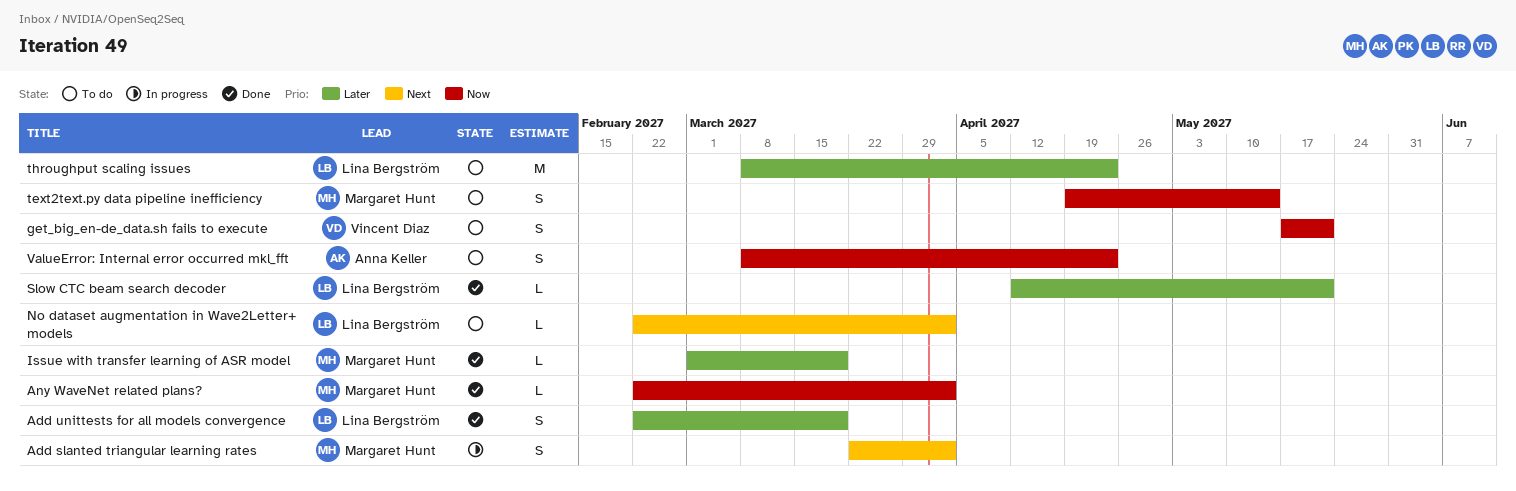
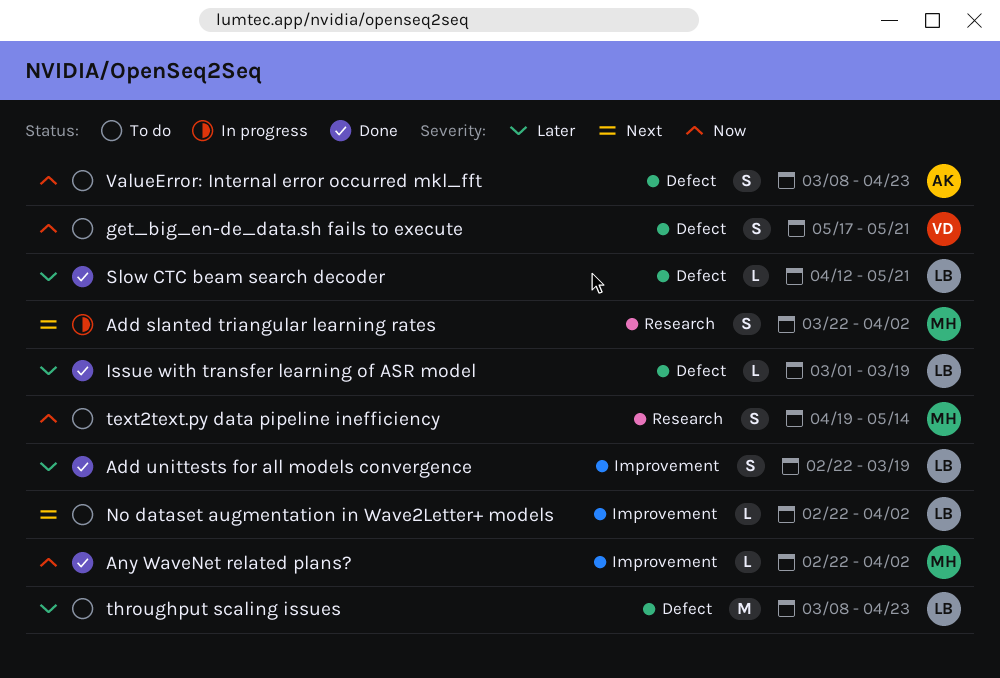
Issue with transfer learning of ASR model, owner: Margaret Hunt -> Lina Bergström

